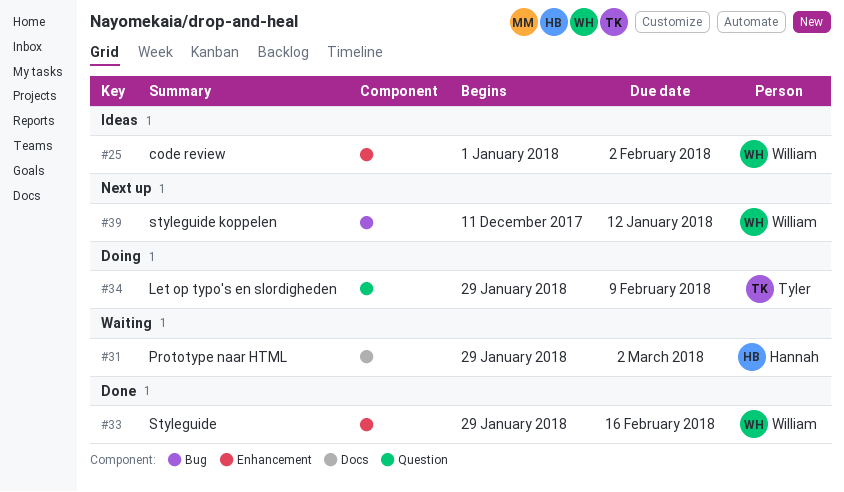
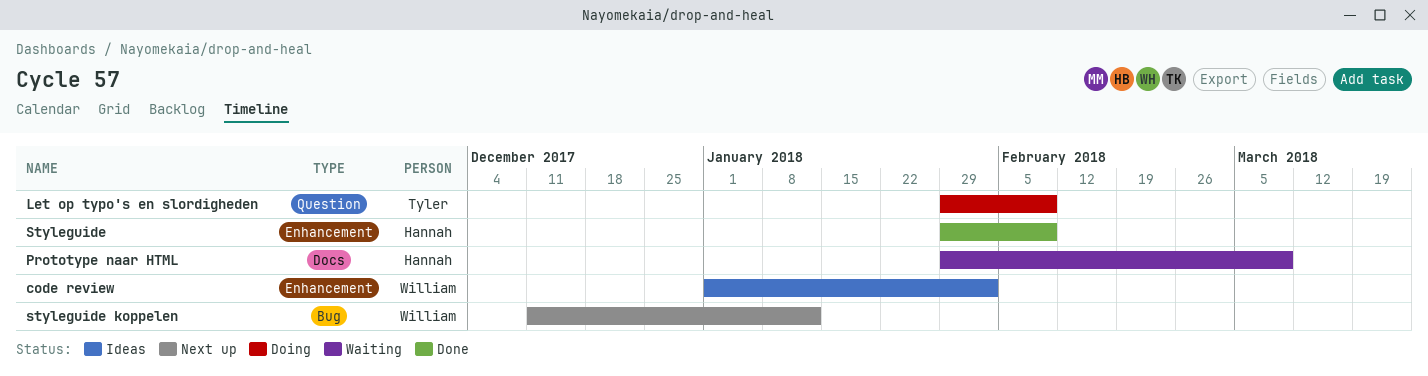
Prototype naar HTML, due: Mar 2 -> Mar 9
Styleguide, owner: William -> Hannah
Styleguide, due: Feb 16 -> Feb 9

